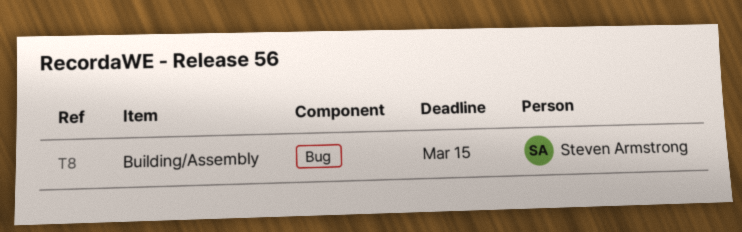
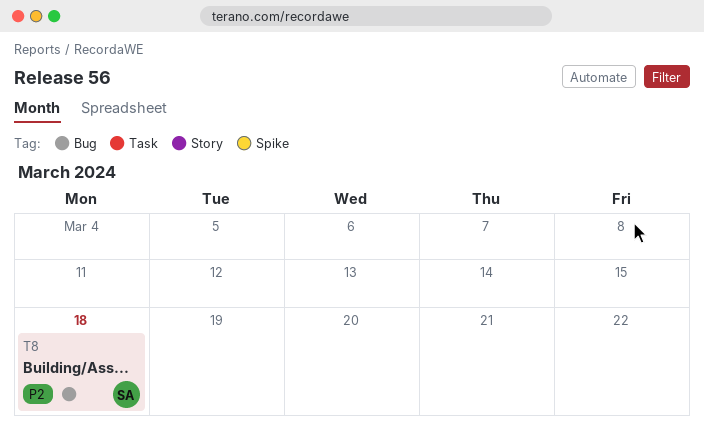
T8, due: Mar 15 -> Mar 18

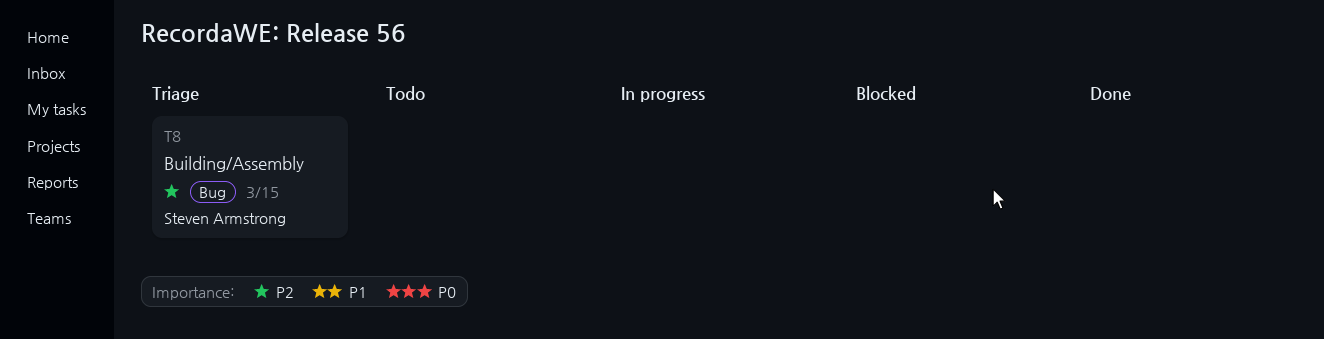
T8, due: Mar 18 -> Mar 15

